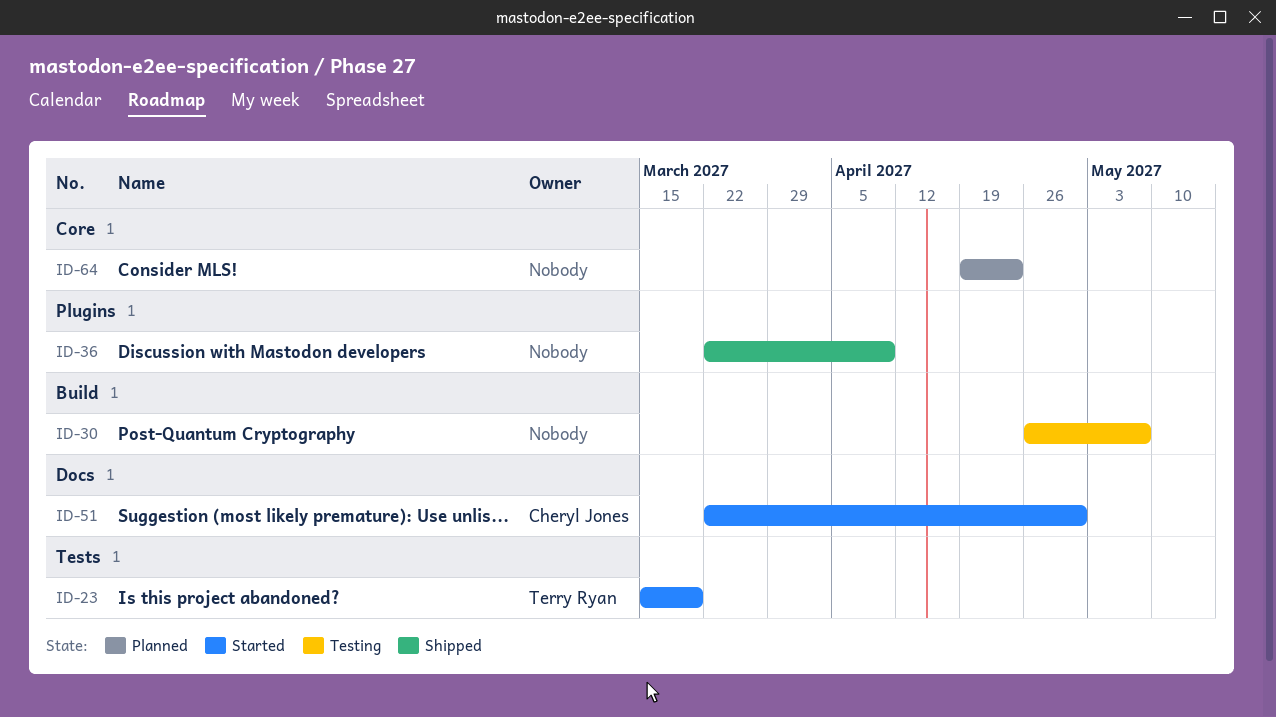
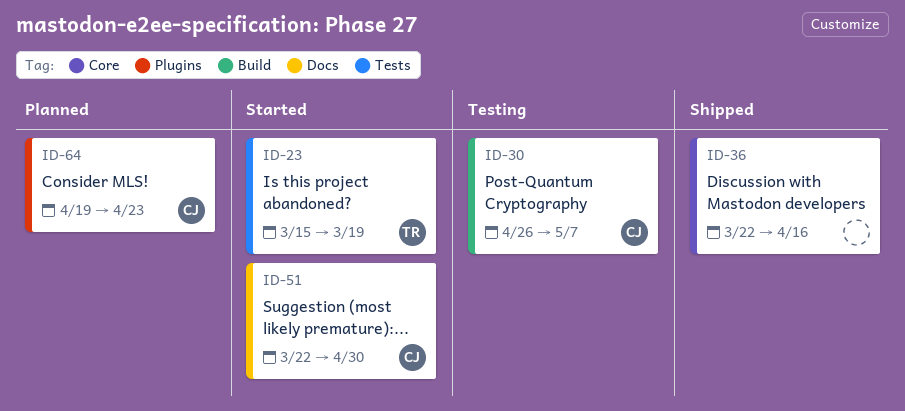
ID-30, owner: none -> Cheryl Jones
ID-36, label: Plugins -> Core
ID-36, due: Apr 9 -> Apr 16
ID-64, owner: none -> Cheryl Jones
ID-64, label: Core -> Plugins

